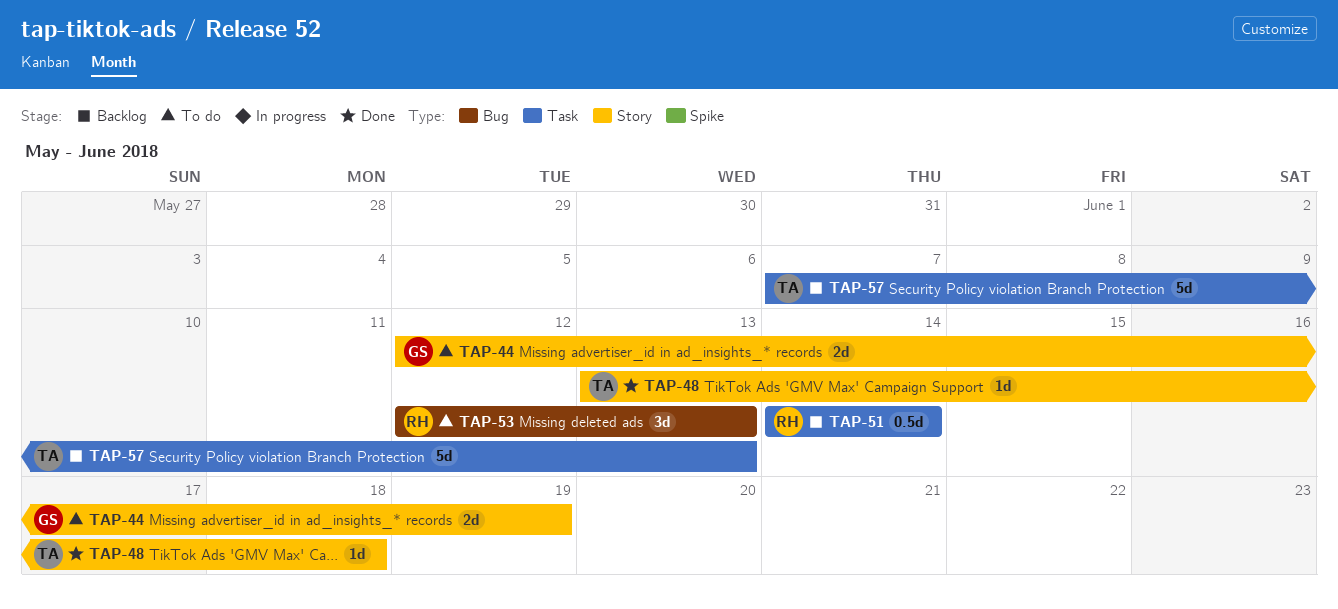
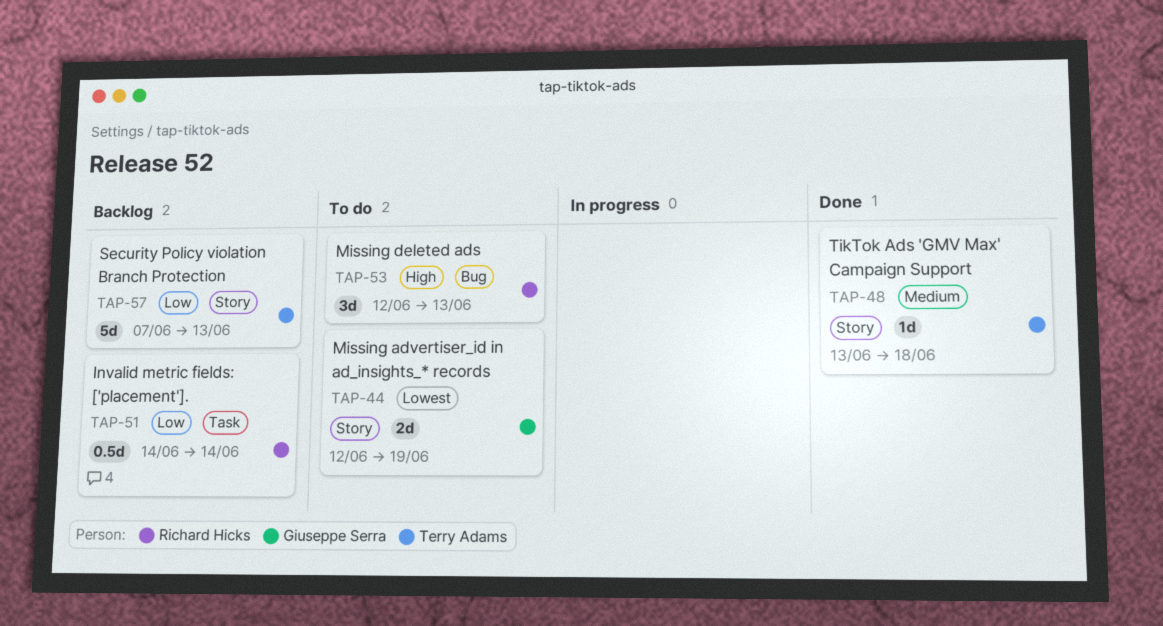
TAP-57, label: Task -> Story

